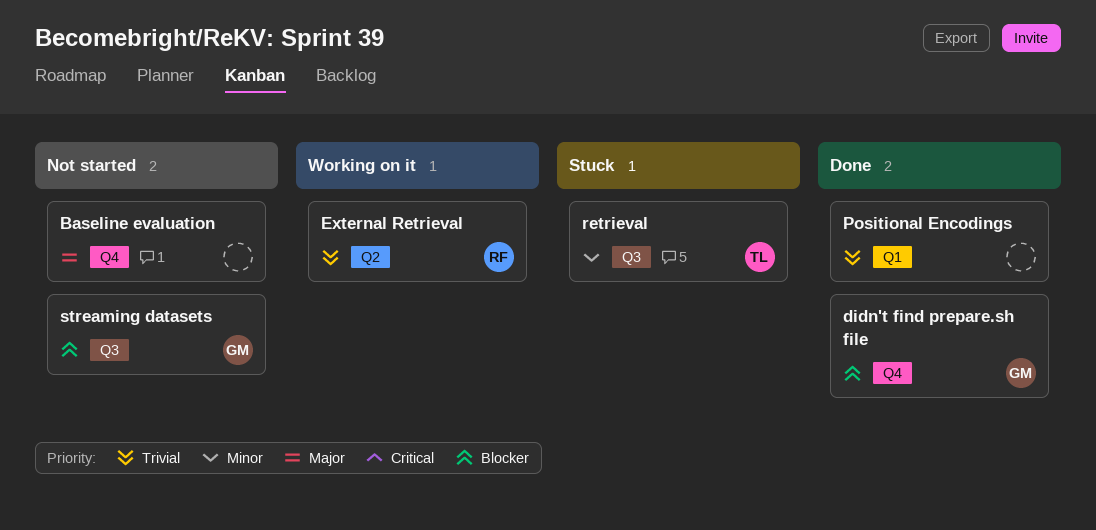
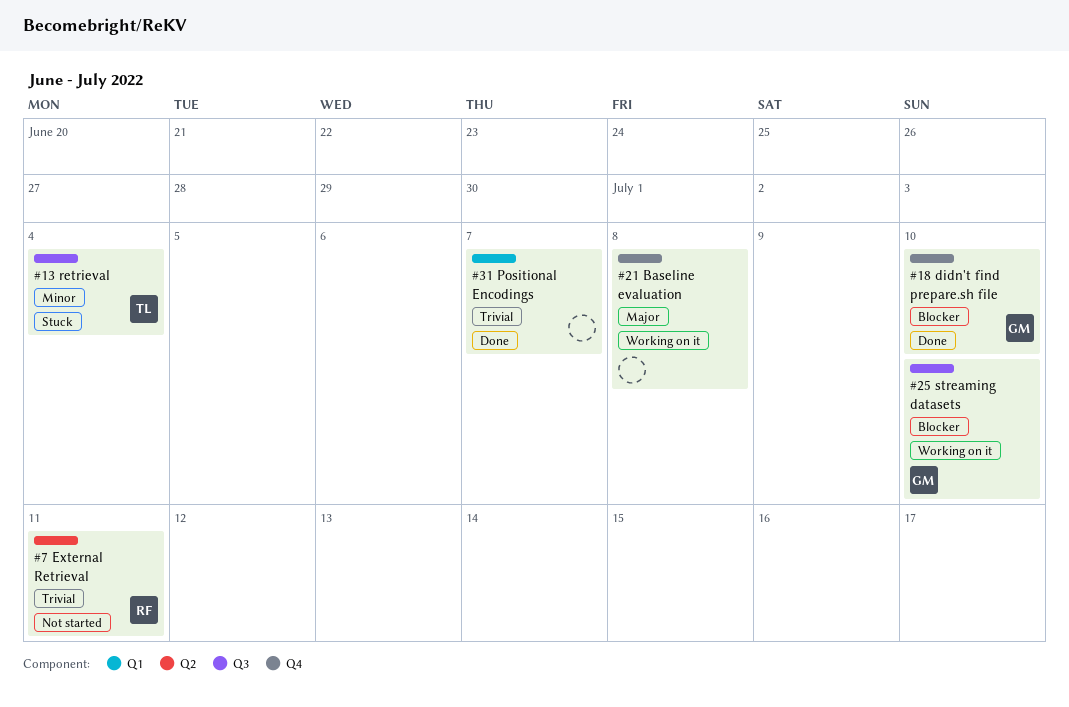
Baseline evaluation, status: Not started -> Working on it
External Retrieval, status: Working on it -> Not started
streaming datasets, status: Not started -> Working on it

